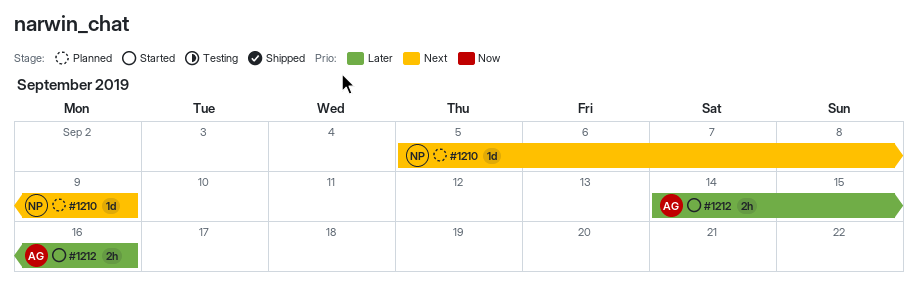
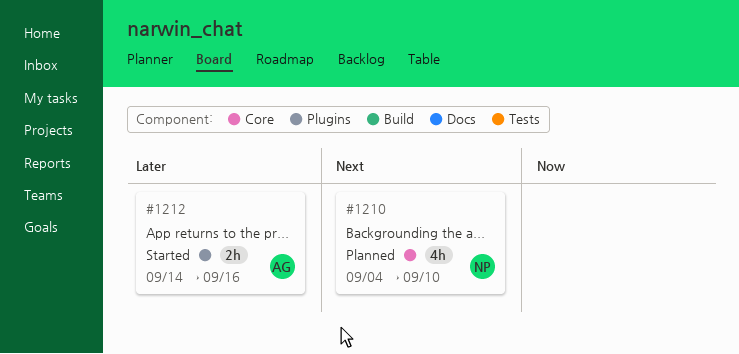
#1210, estimate: 1d -> 4h
#1210, start: Sep 5 -> Sep 4
#1210, due: Sep 9 -> Sep 10

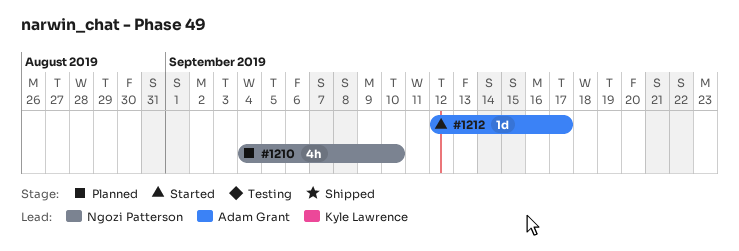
#1212, estimate: 2h -> 1d
#1212, start: Sep 14 -> Sep 12
#1212, due: Sep 16 -> Sep 17

